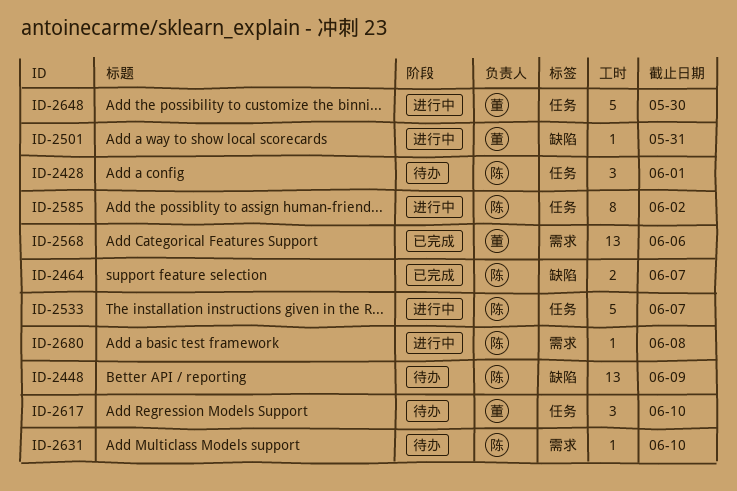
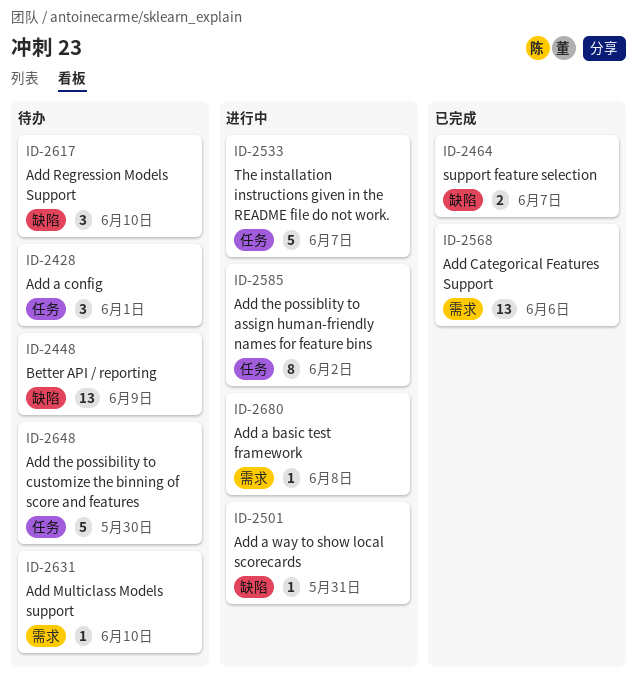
ID-2617, label: 任务 -> 缺陷
ID-2648, status: 进行中 -> 待办

